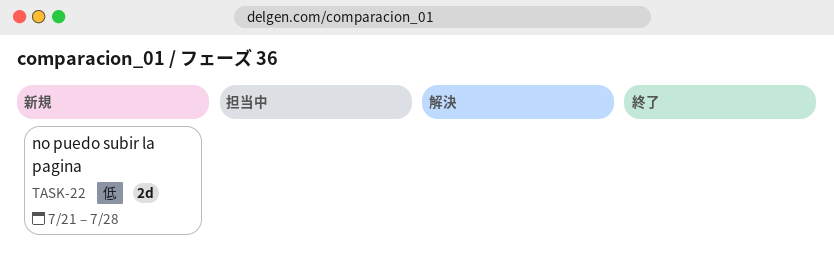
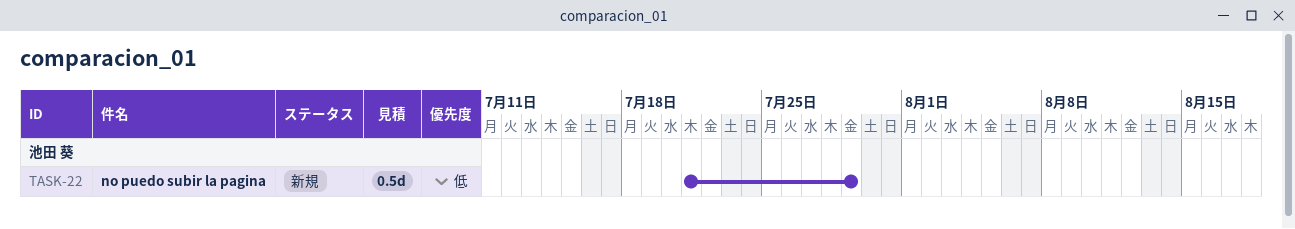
TASK-22, estimate: 2d -> 0.5d
TASK-22, due: Jul 28 -> Jul 29

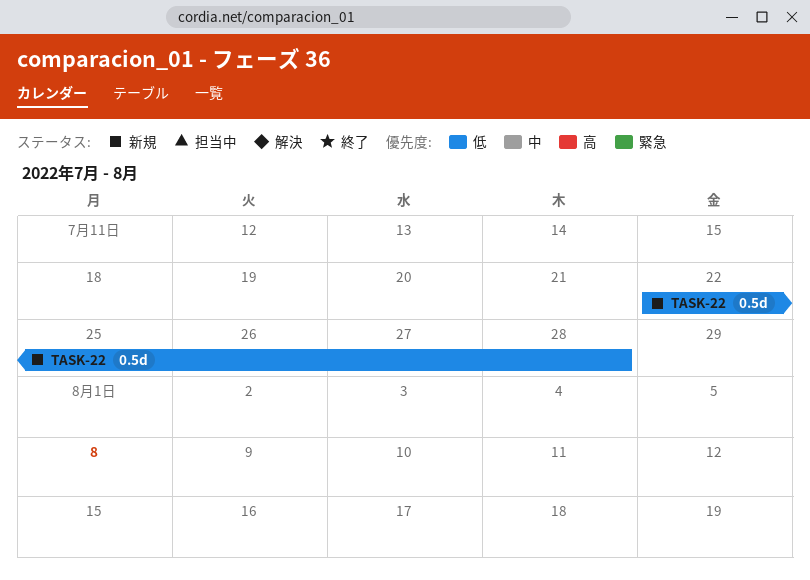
TASK-22, start: Jul 21 -> Jul 22
TASK-22, due: Jul 29 -> Jul 28

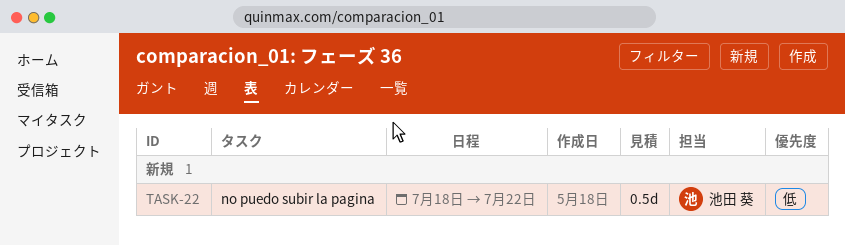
TASK-22, start: Jul 22 -> Jul 18
TASK-22, due: Jul 28 -> Jul 22

